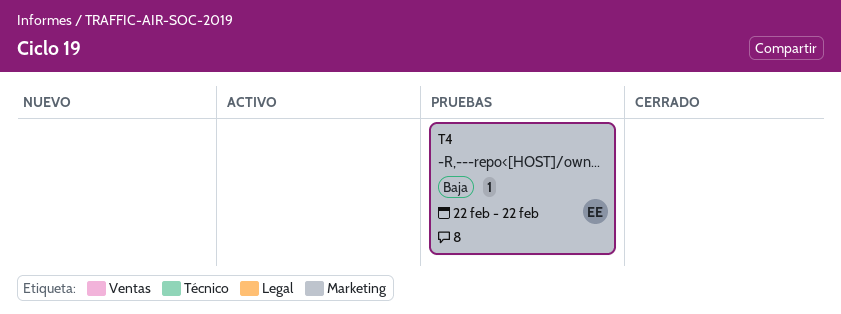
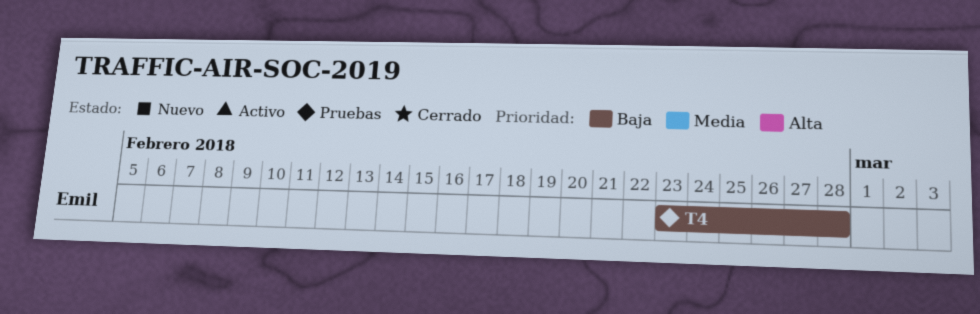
T4, start: Feb 22 -> Feb 23
T4, due: Feb 22 -> Feb 28

